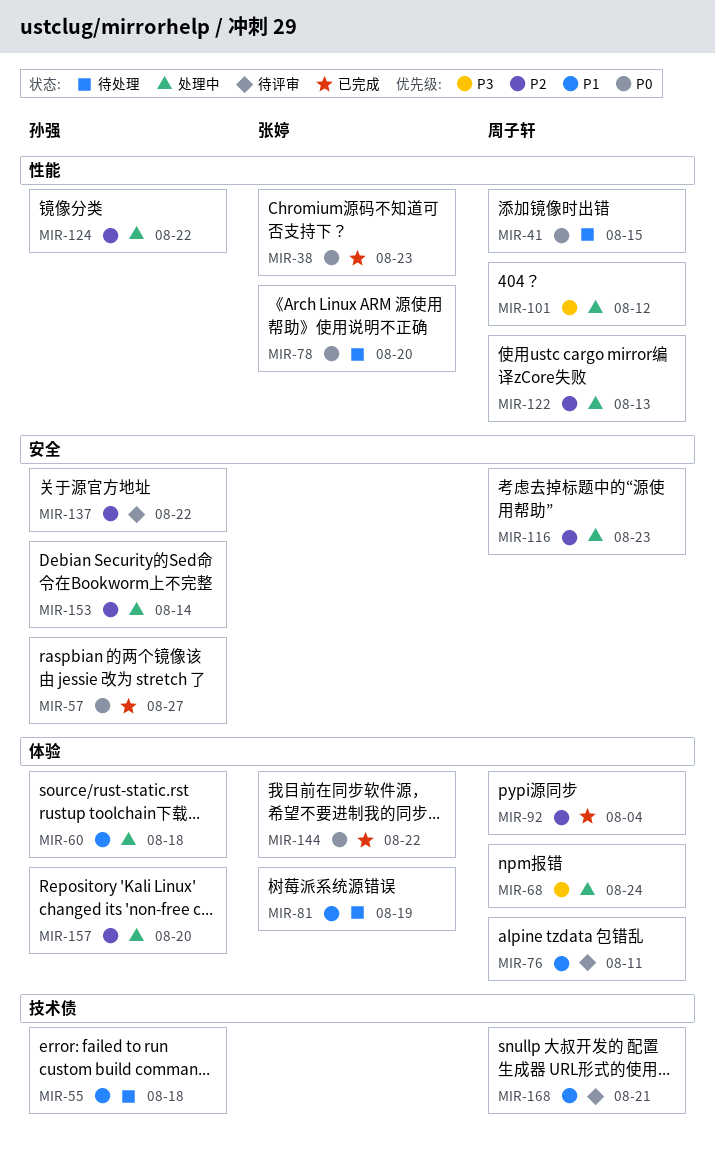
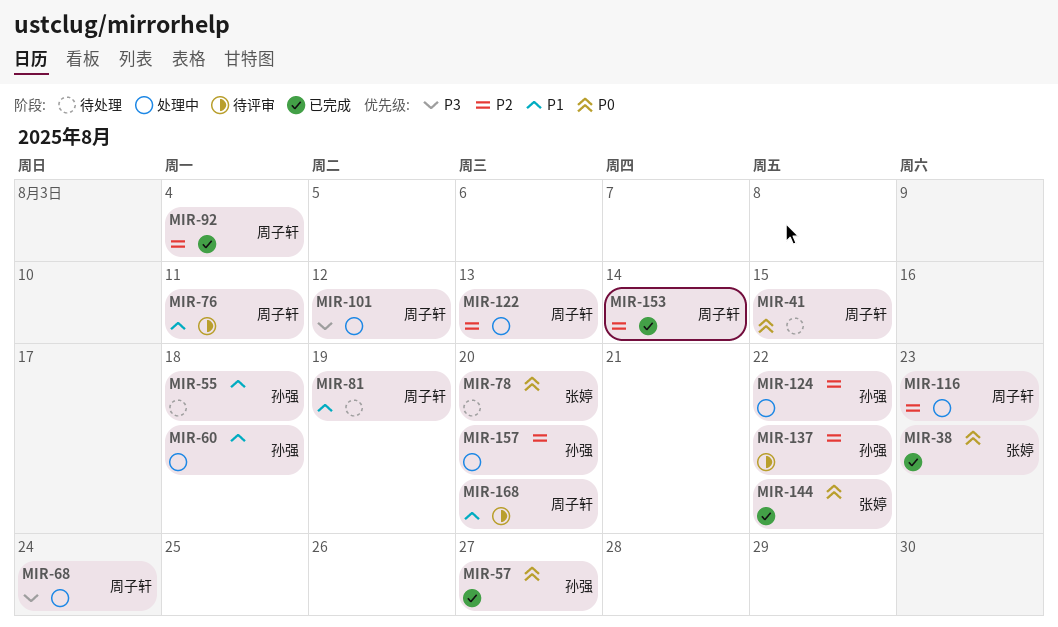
MIR-81, owner: 张婷 -> 周子轩
MIR-153, status: 处理中 -> 已完成
MIR-153, owner: 孙强 -> 周子轩
MIR-168, due: Aug 21 -> Aug 20

